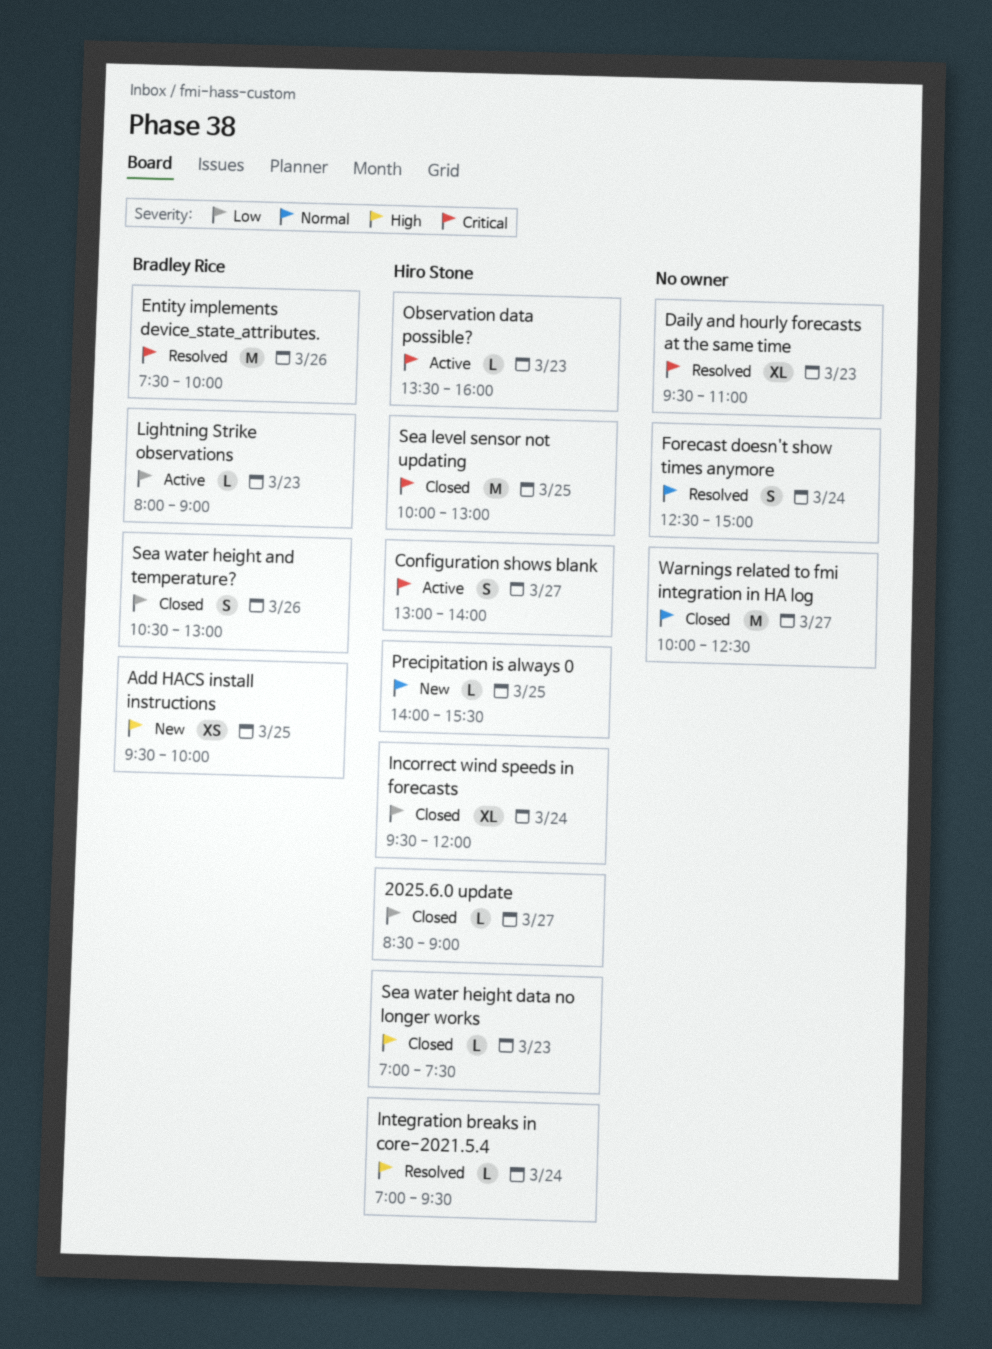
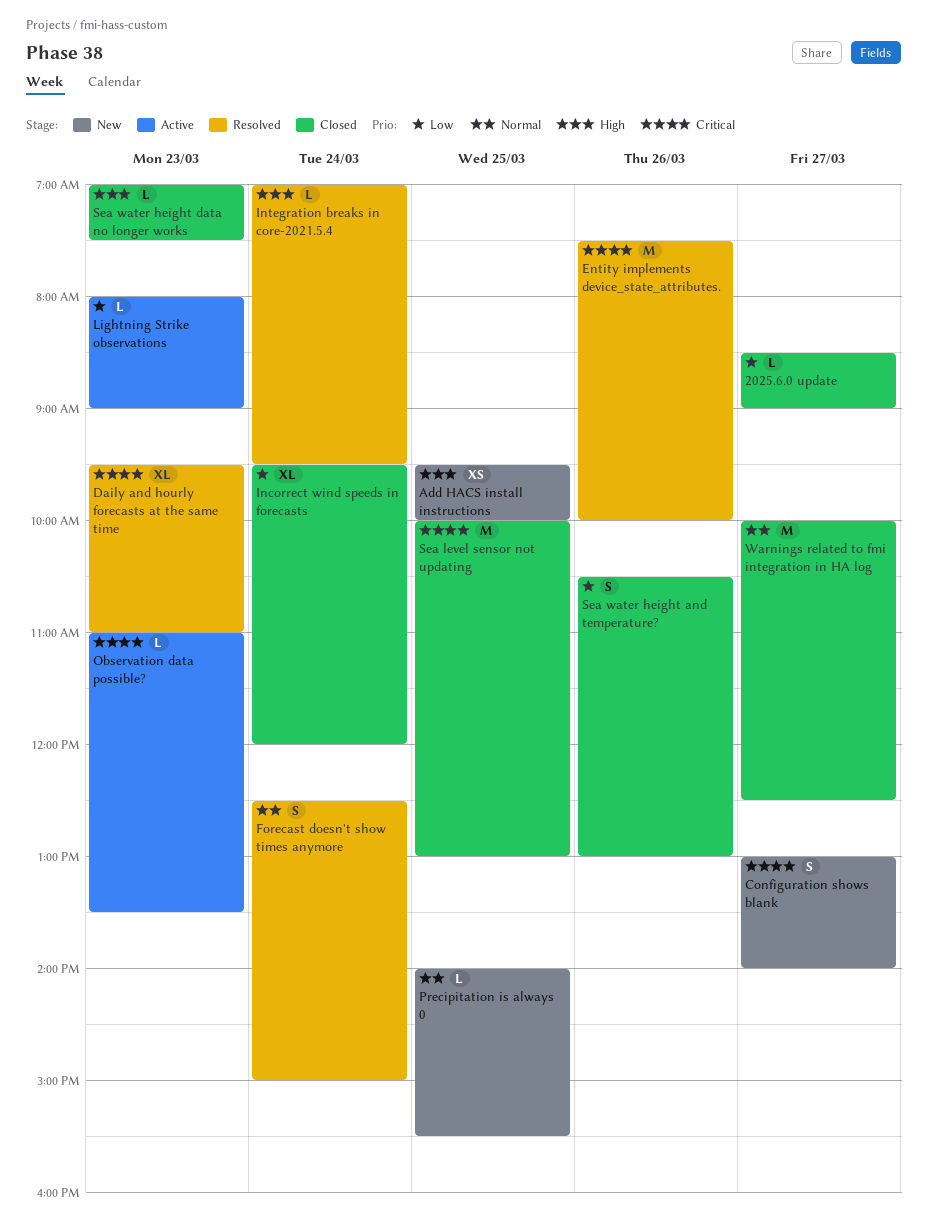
Configuration shows blank, status: Active -> New
Observation data possible?, begins: 13:30 -> 11:00
Observation data possible?, ends: 16:00 -> 13:30

